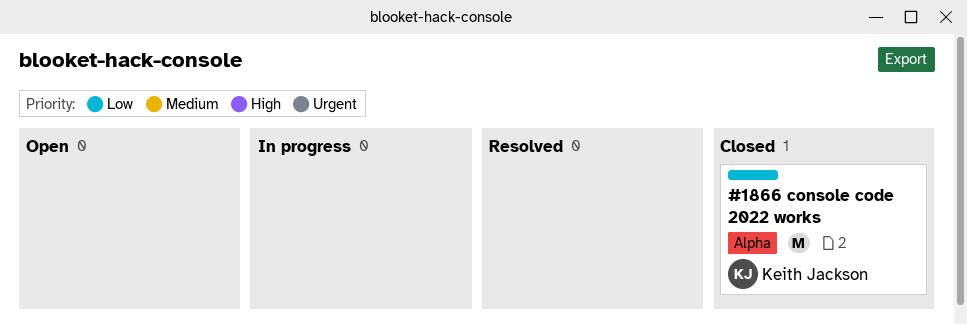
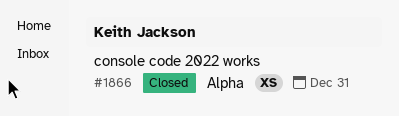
#1866, estimate: M -> XS

